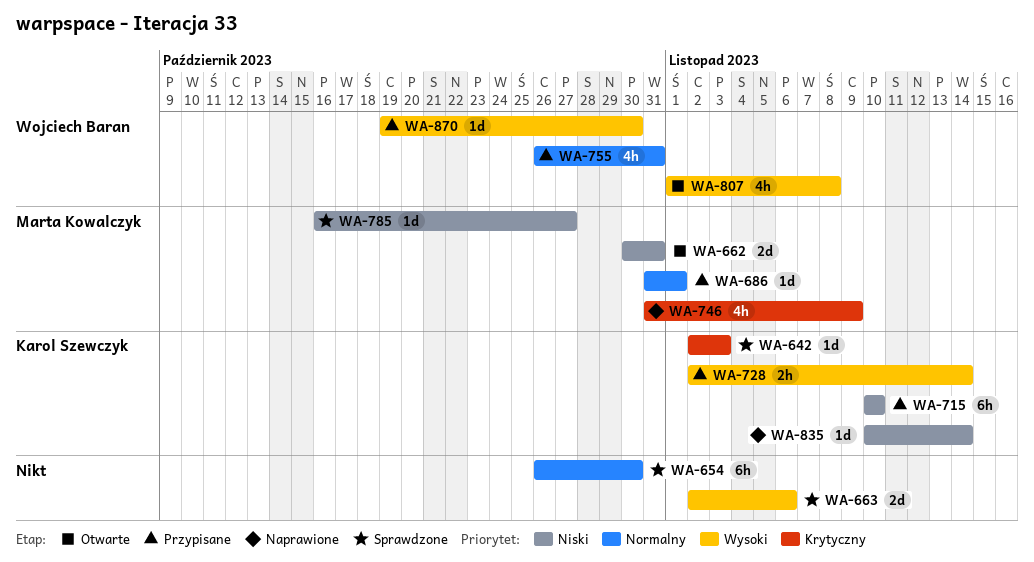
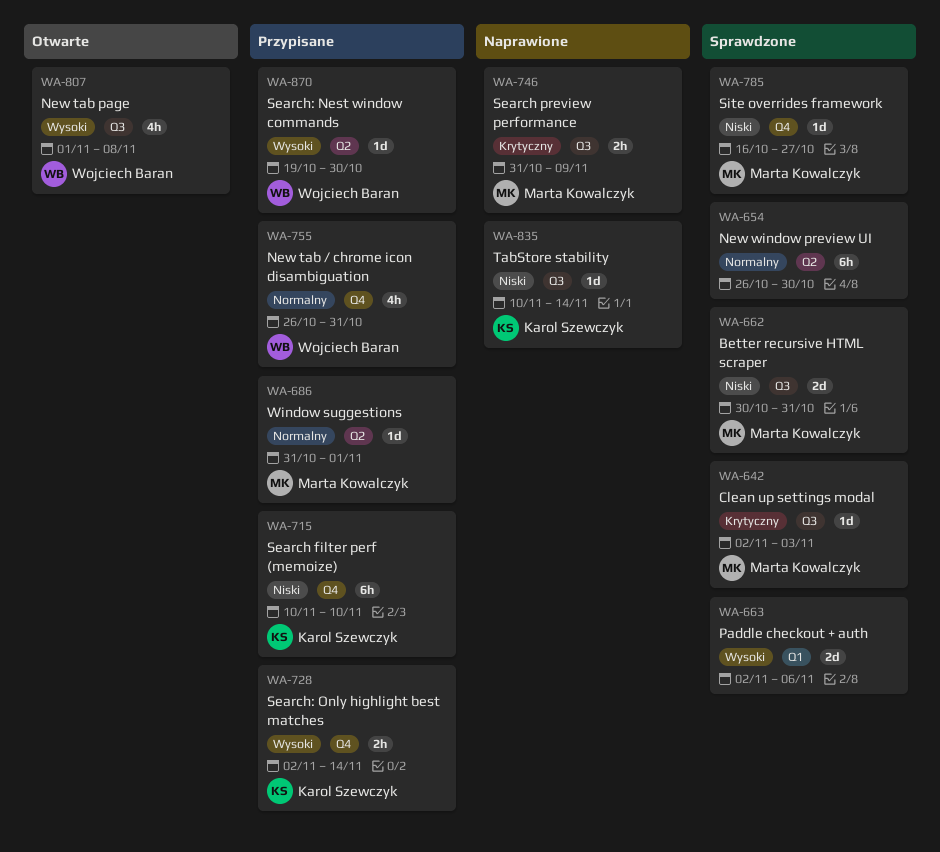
WA-642, owner: Karol Szewczyk -> Marta Kowalczyk
WA-662, status: Otwarte -> Sprawdzone
WA-746, estimate: 4h -> 2h

